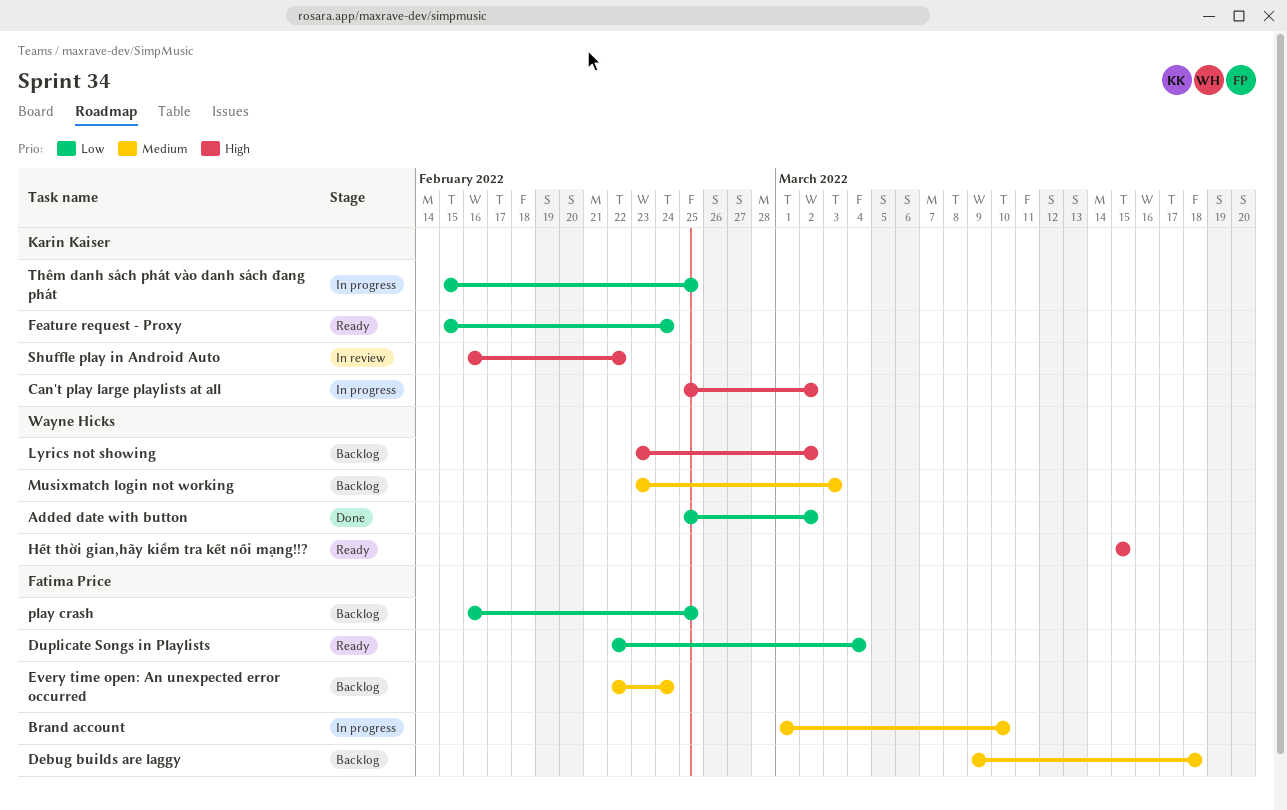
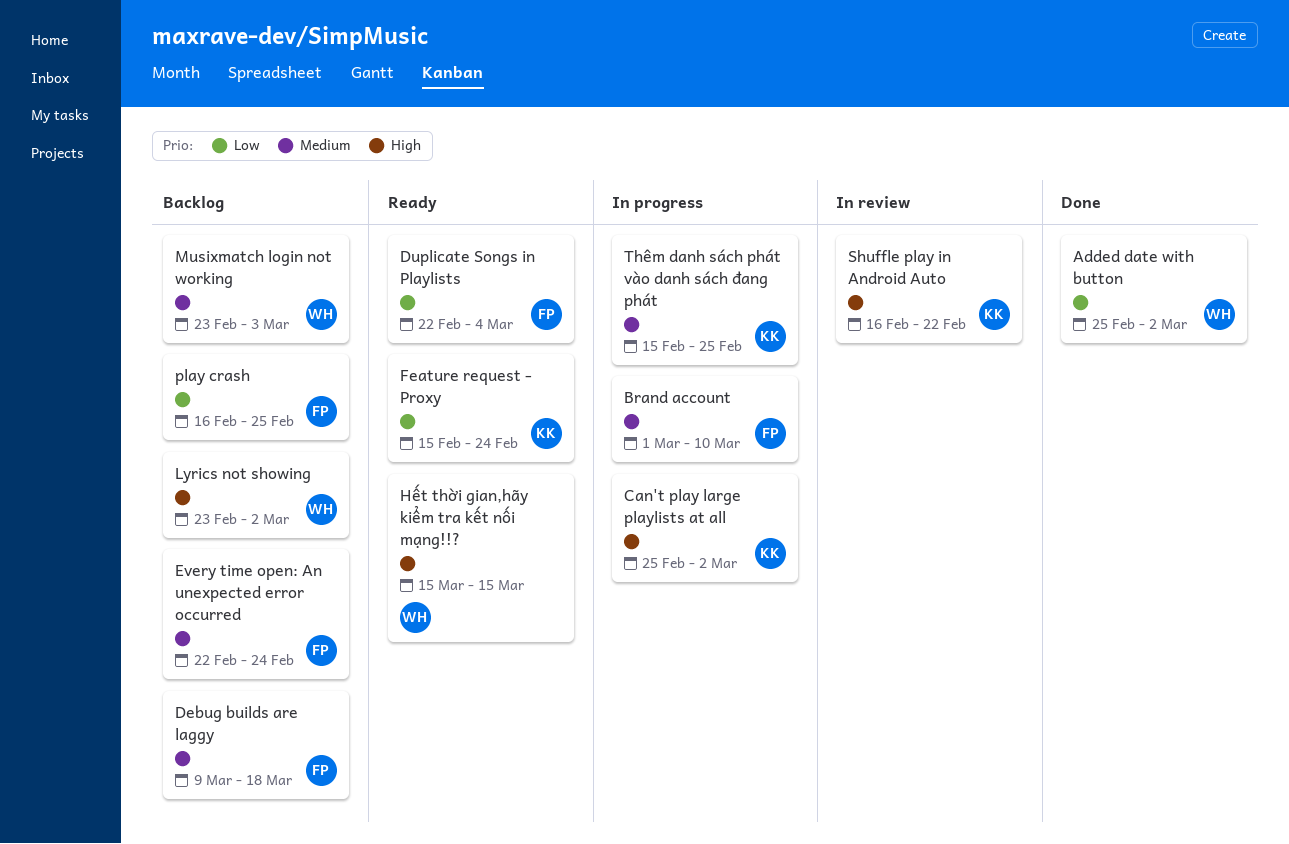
Thêm danh sách phát vào danh sách đang phát, priority: Low -> Medium

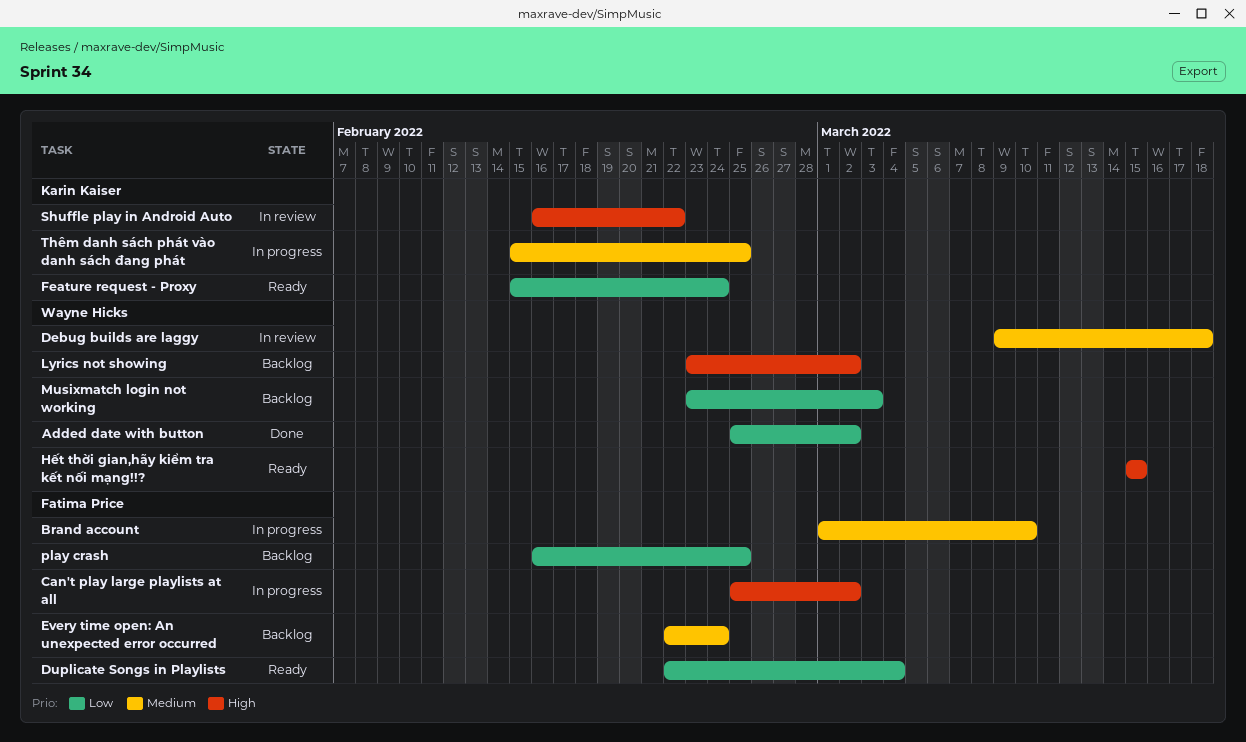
Can't play large playlists at all, owner: Karin Kaiser -> Fatima Price
Debug builds are laggy, status: Backlog -> In review
Debug builds are laggy, owner: Fatima Price -> Wayne Hicks
Musixmatch login not working, priority: Medium -> Low

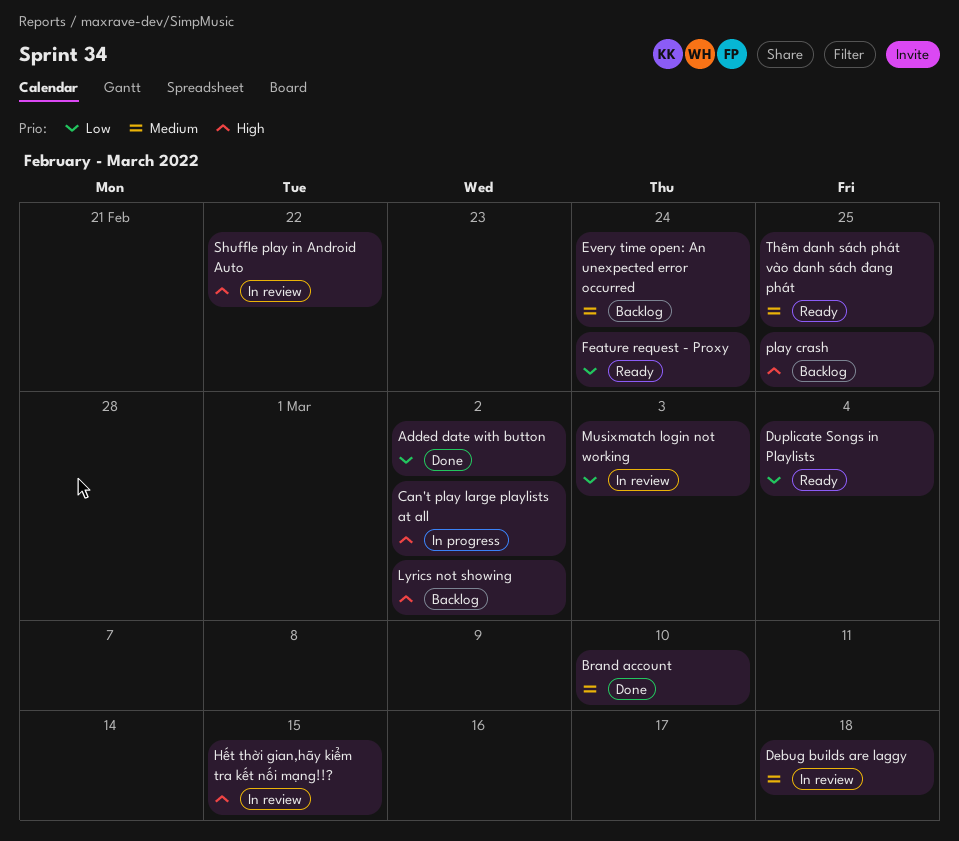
Brand account, status: In progress -> Done
Hết thời gian,hãy kiểm tra kết nối mạng!!?, status: Ready -> In review
Musixmatch login not working, status: Backlog -> In review
play crash, priority: Low -> High
Thêm danh sách phát vào danh sách đang phát, status: In progress -> Ready

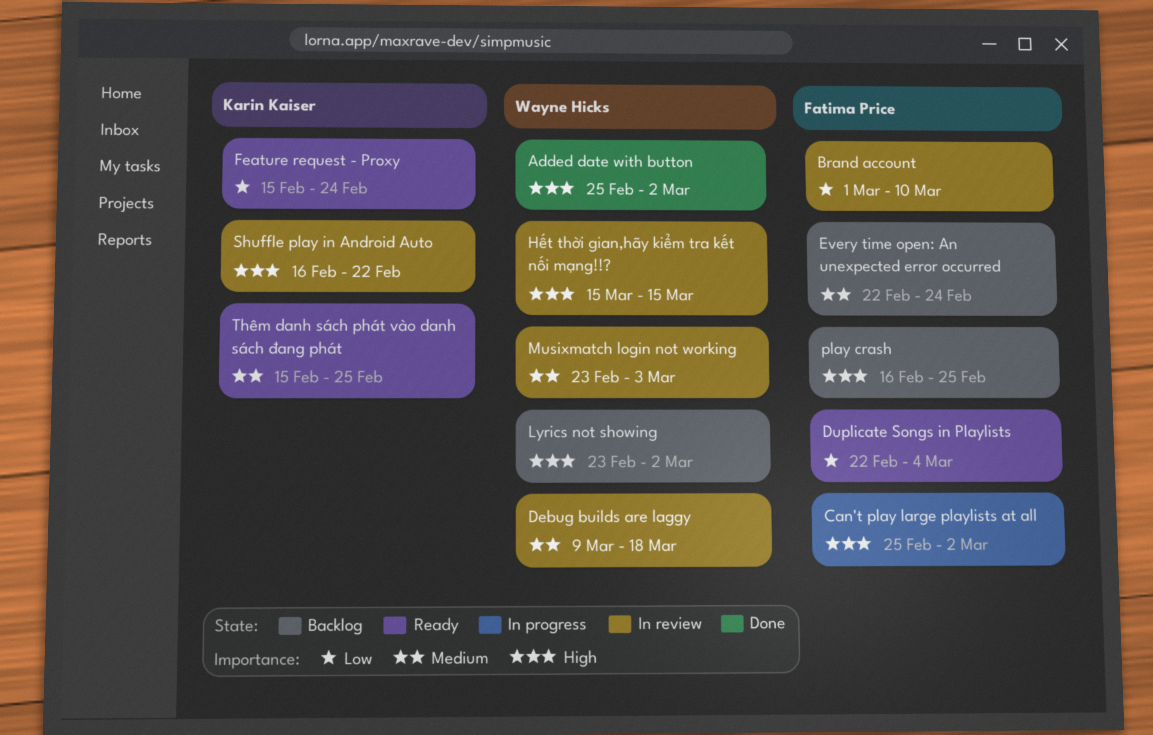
Added date with button, priority: Low -> High
Brand account, status: Done -> In review
Brand account, priority: Medium -> Low
Musixmatch login not working, priority: Low -> Medium

